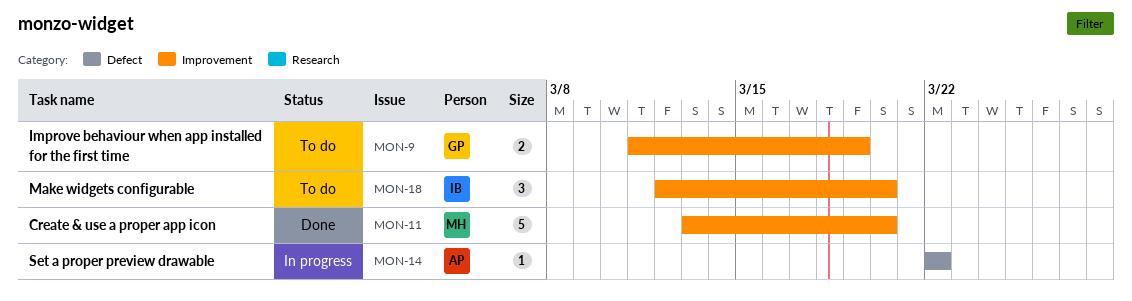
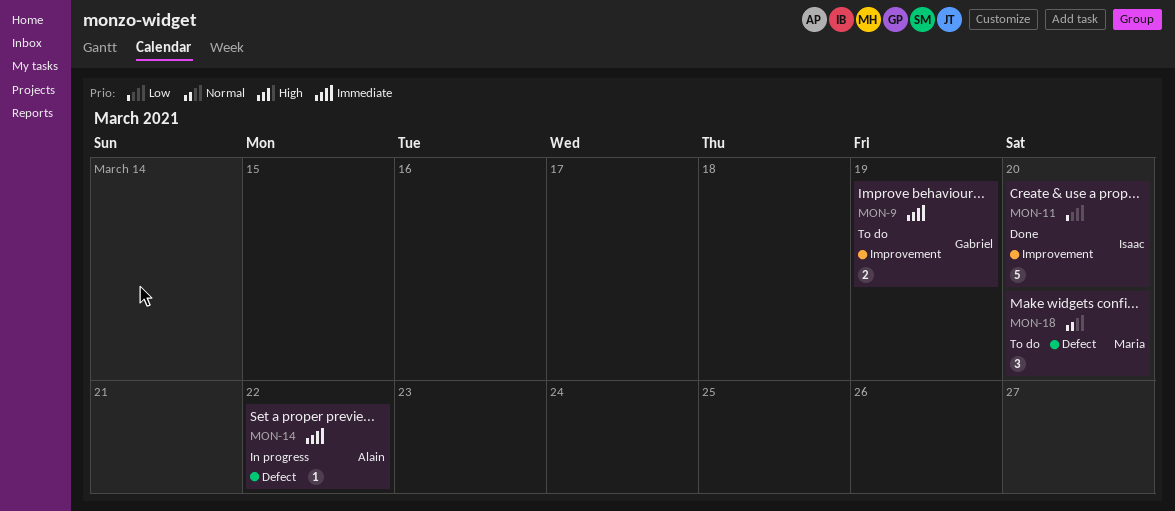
MON-11, owner: Maria -> Isaac
MON-18, owner: Isaac -> Maria
MON-18, label: Improvement -> Defect

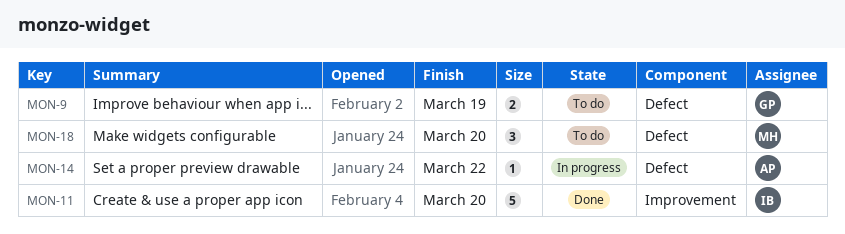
MON-9, label: Improvement -> Defect

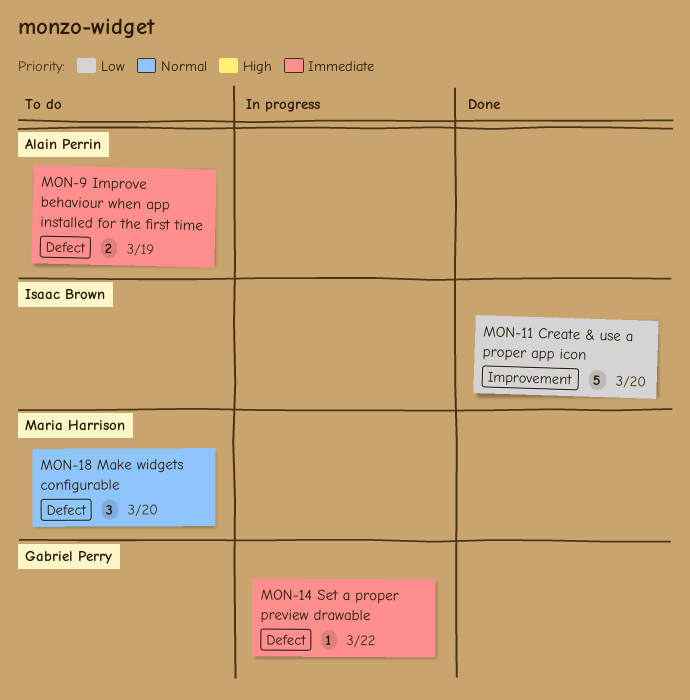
MON-9, owner: Gabriel Perry -> Alain Perrin
MON-14, owner: Alain Perrin -> Gabriel Perry

